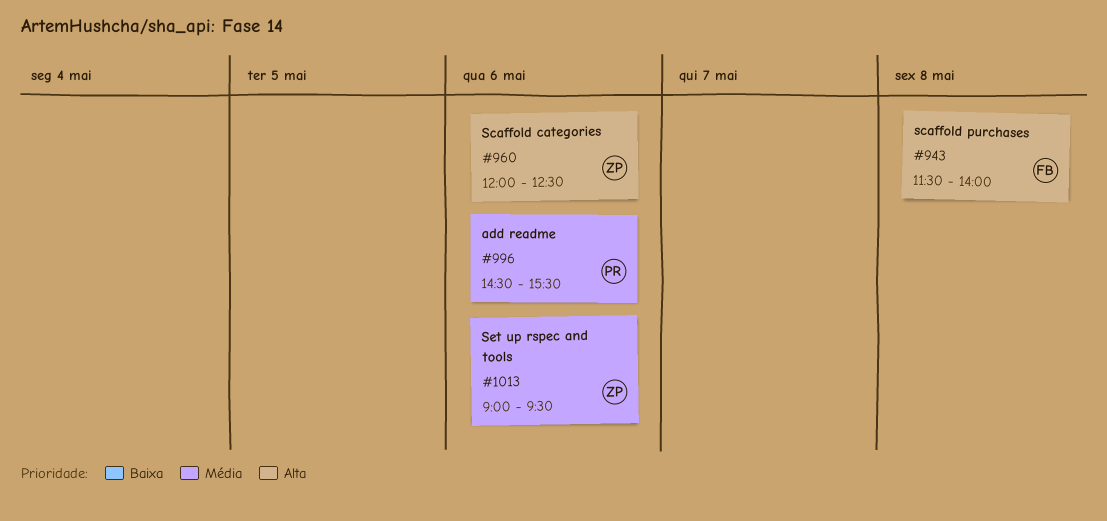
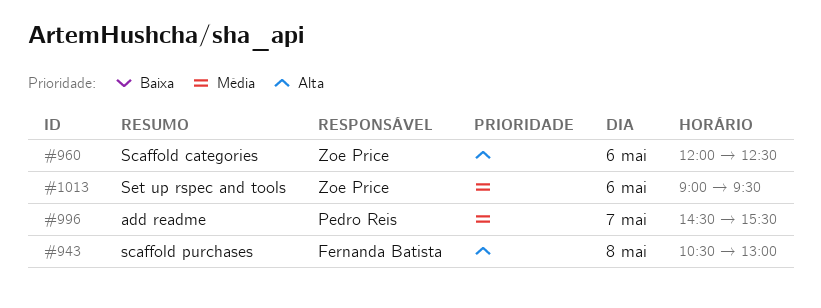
#943, begins: 11:30 -> 10:30
#943, ends: 14:00 -> 13:00
#996, day: May 6 -> May 7

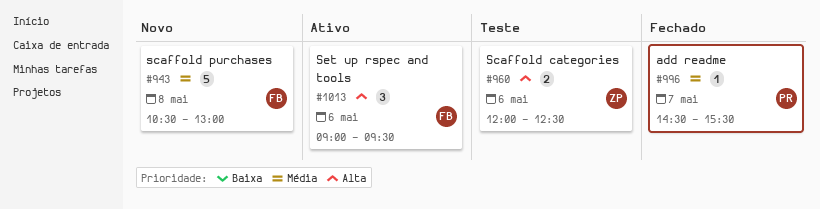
#943, priority: Alta -> Média
#1013, owner: Zoe Price -> Fernanda Batista
#1013, priority: Média -> Alta

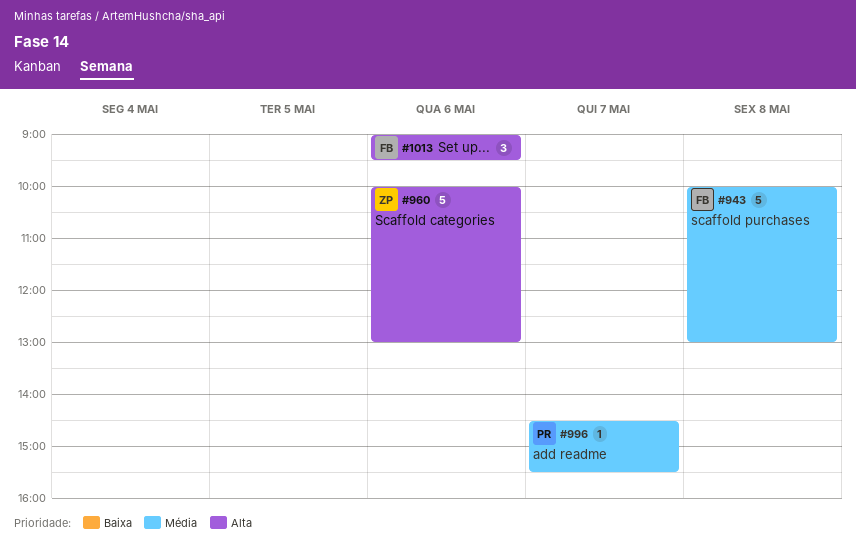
#943, begins: 10:30 -> 10:00
#960, estimate: 2 -> 5
#960, begins: 12:00 -> 10:00
#960, ends: 12:30 -> 13:00

